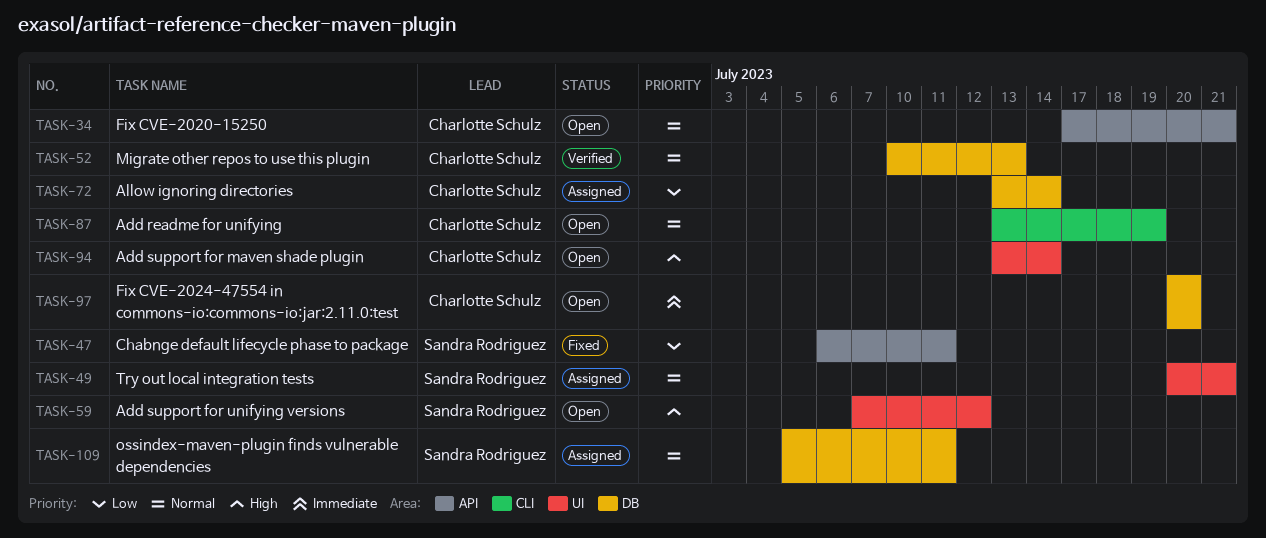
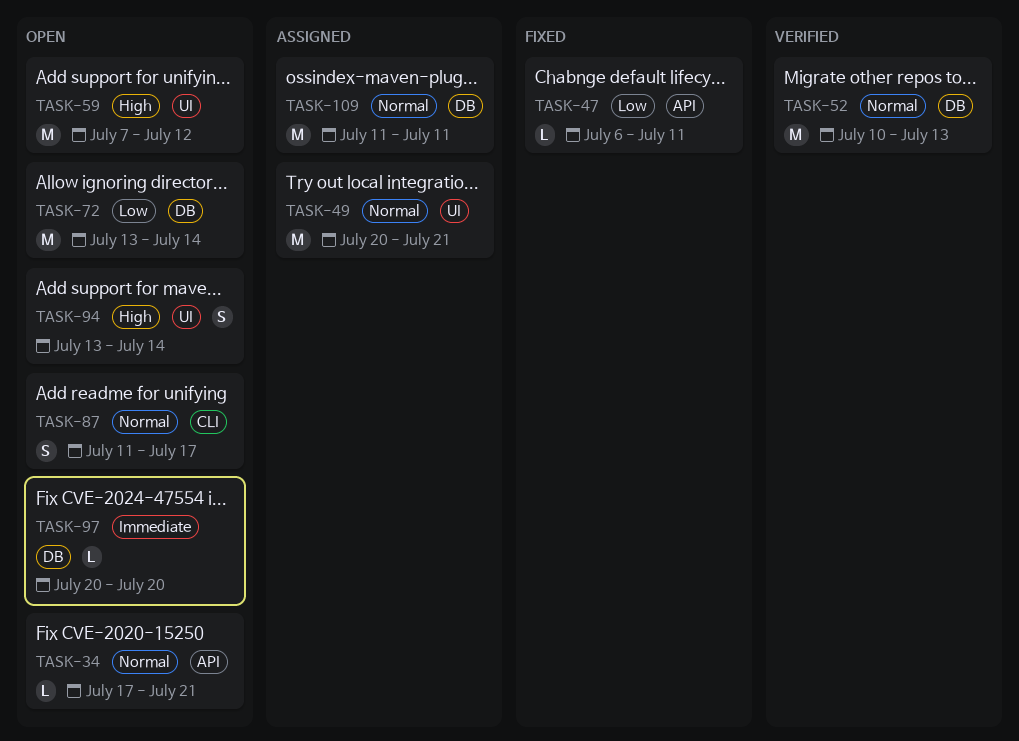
TASK-72, status: Assigned -> Open
TASK-87, start: Jul 13 -> Jul 11
TASK-87, due: Jul 19 -> Jul 17
TASK-109, start: Jul 5 -> Jul 11

